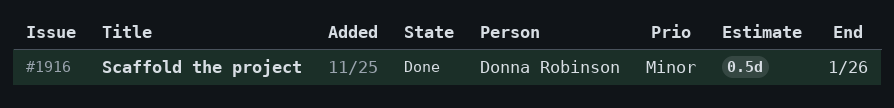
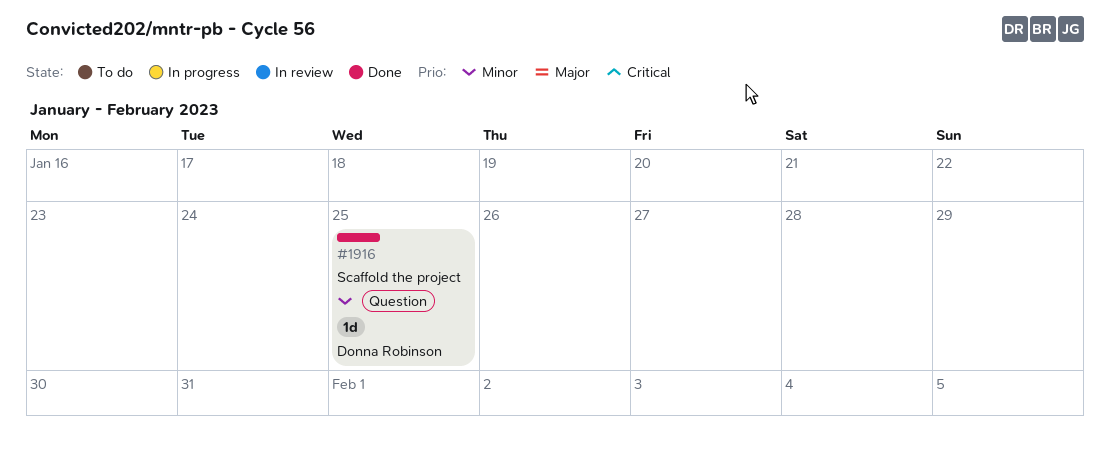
#1916, estimate: 0.5d -> 1d
#1916, due: Jan 26 -> Jan 25

